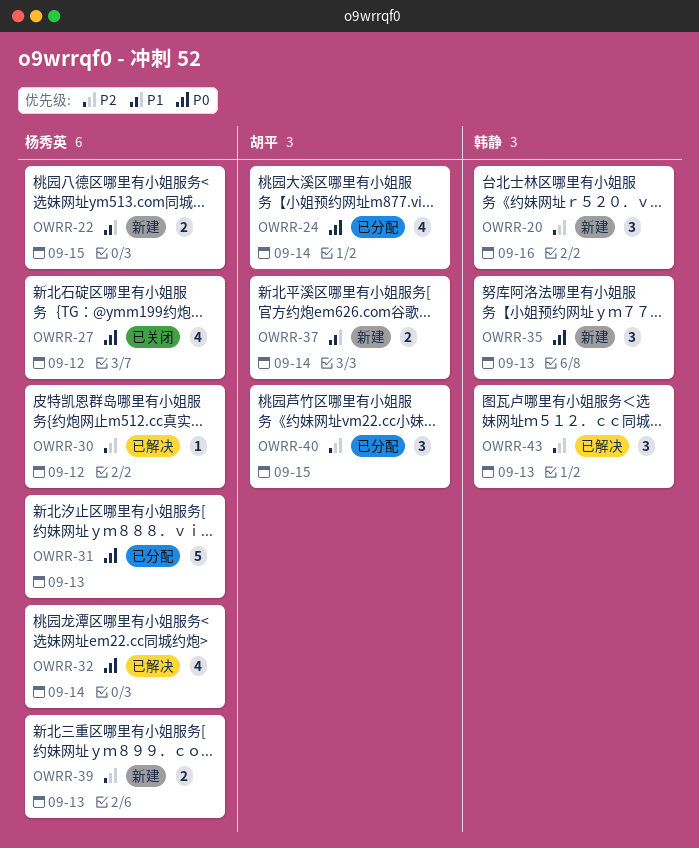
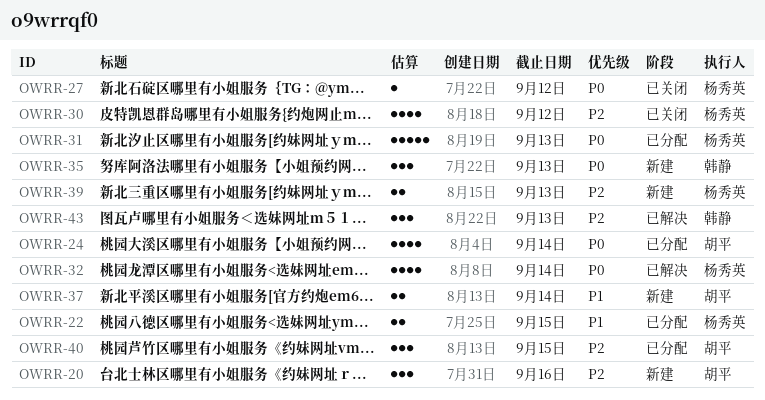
OWRR-20, owner: 韩静 -> 胡平
OWRR-22, status: 新建 -> 已分配
OWRR-27, estimate: 4 -> 1
OWRR-30, status: 已解决 -> 已关闭
OWRR-30, estimate: 1 -> 4

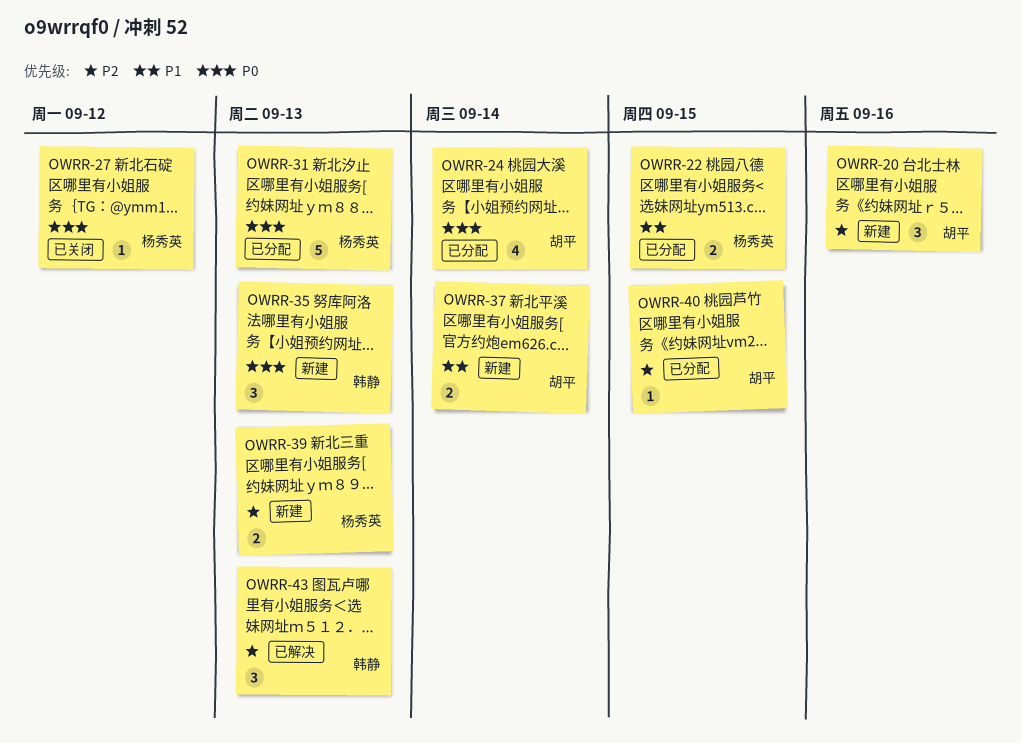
OWRR-30: present -> none
OWRR-32: present -> none
OWRR-40, estimate: 3 -> 1

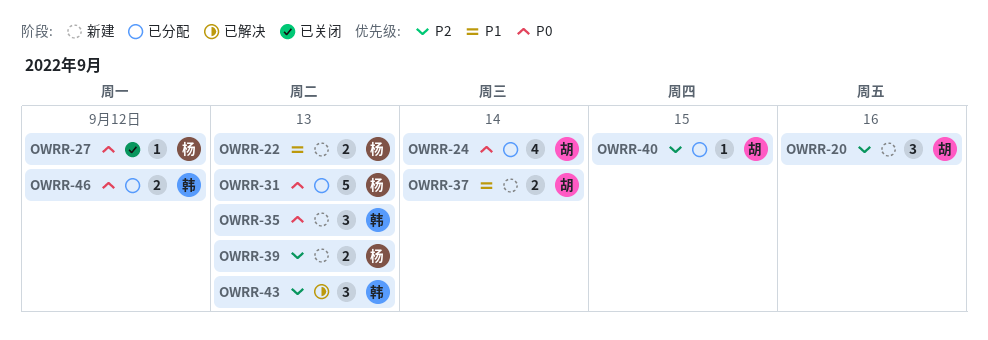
OWRR-22, status: 已分配 -> 新建
OWRR-22, due: Sep 15 -> Sep 13
OWRR-46: none -> present

